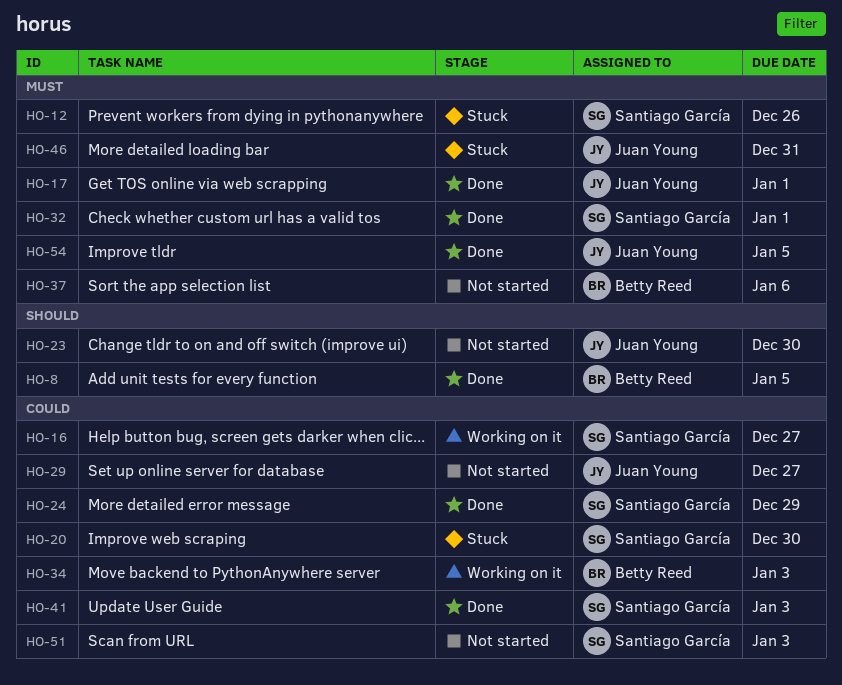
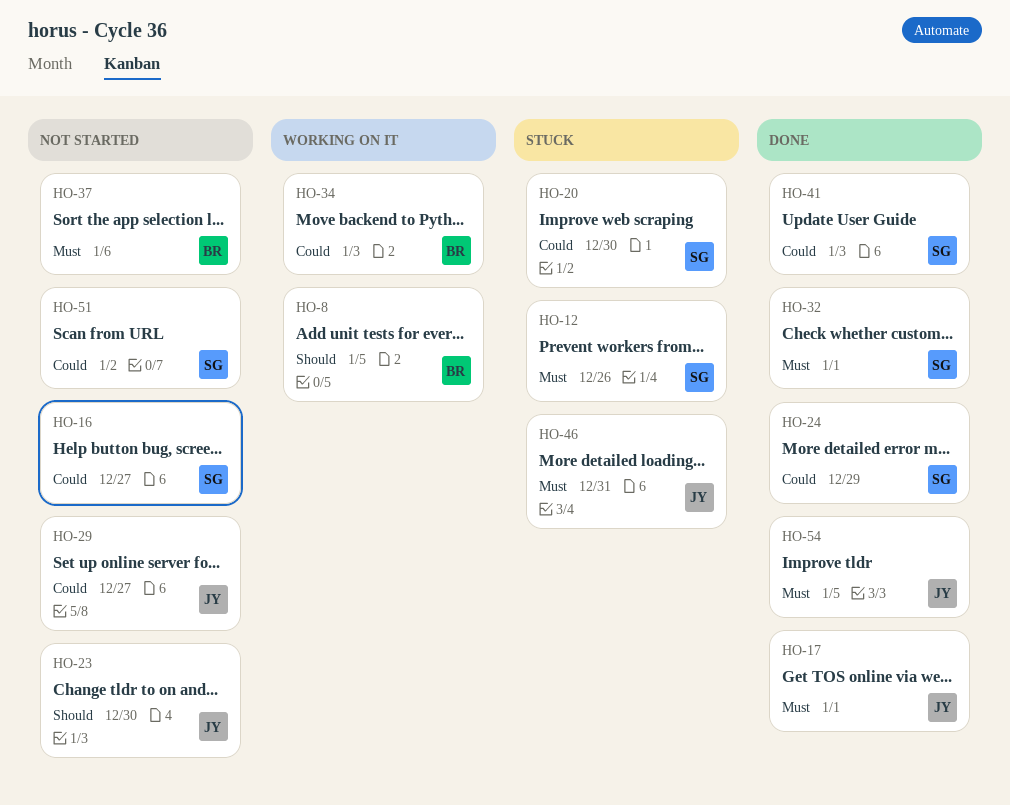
HO-8, status: Done -> Working on it
HO-16, status: Working on it -> Not started
HO-51, due: Jan 3 -> Jan 2

